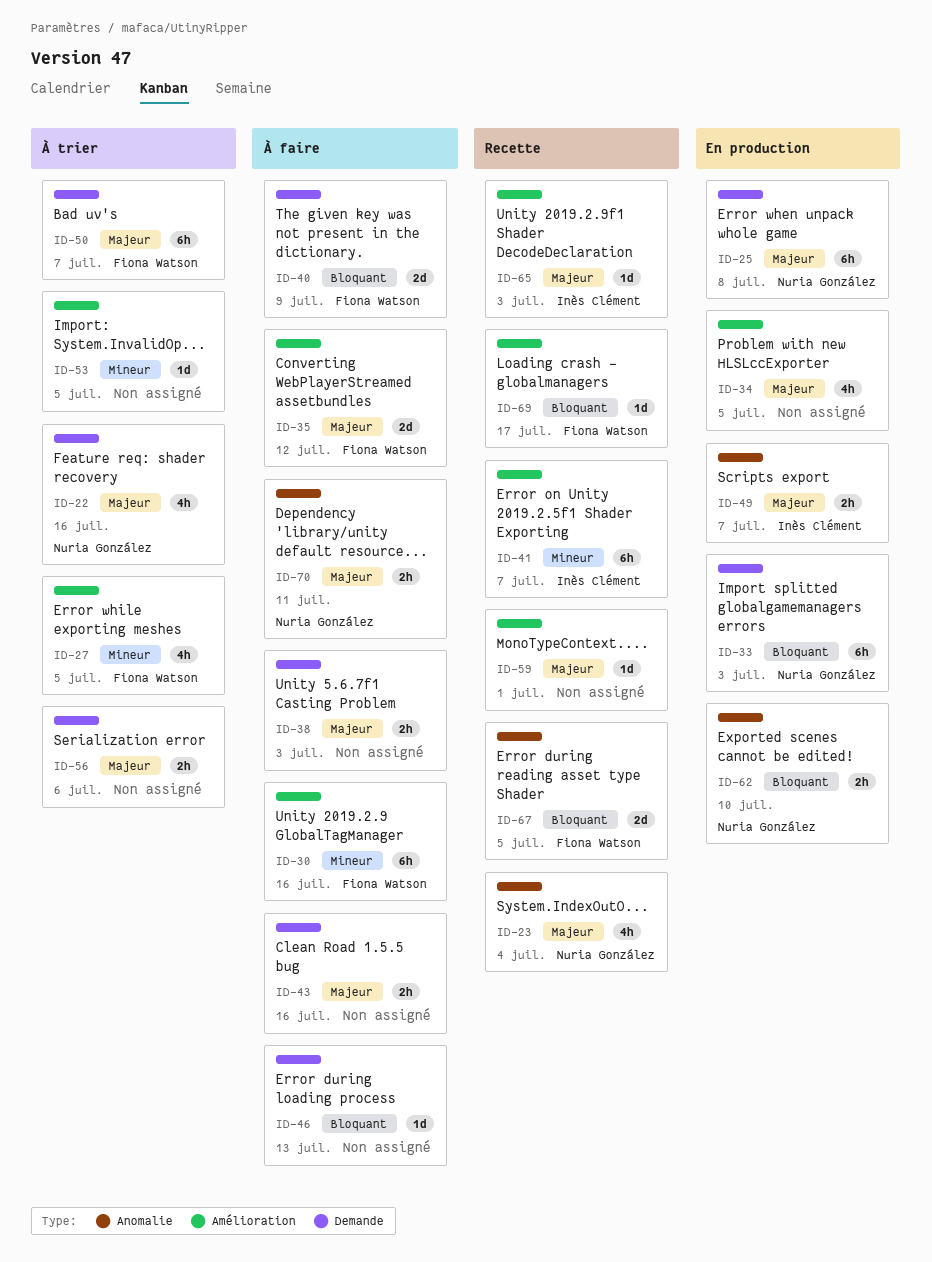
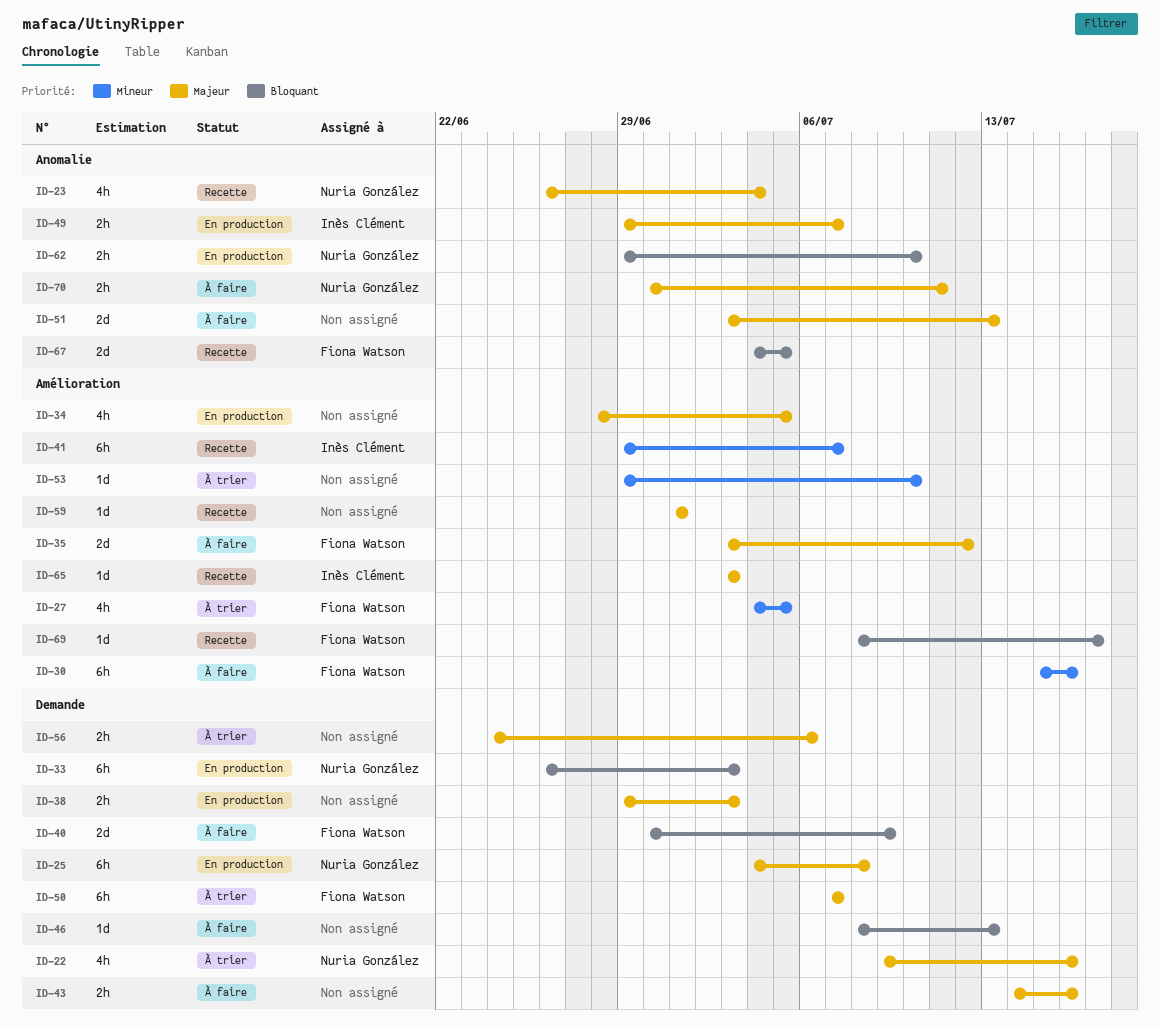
ID-38, status: À faire -> En production
ID-51: none -> present
ID-53, due: Jul 5 -> Jul 10

